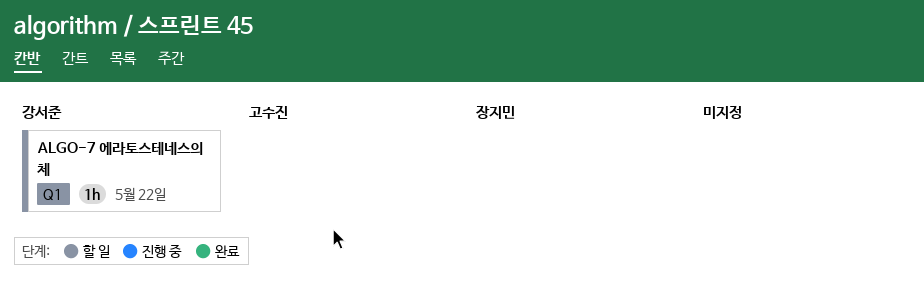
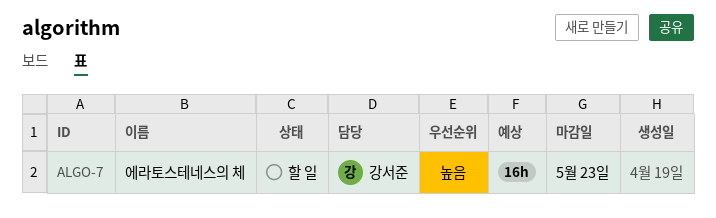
ALGO-7, estimate: 1h -> 16h
ALGO-7, due: May 22 -> May 23

